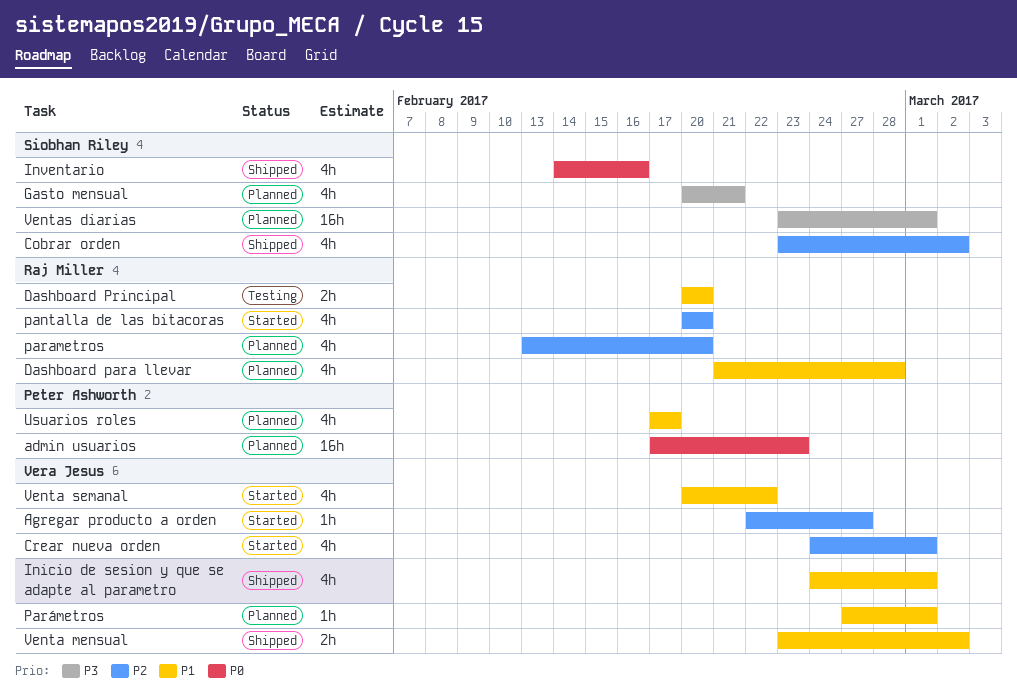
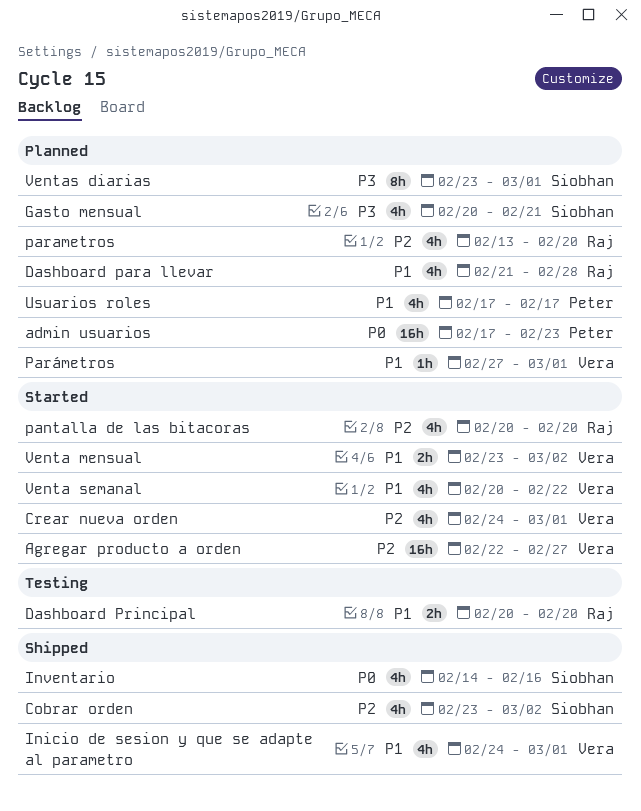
Agregar producto a orden, estimate: 1h -> 16h
Venta mensual, status: Shipped -> Started
Ventas diarias, estimate: 16h -> 8h

